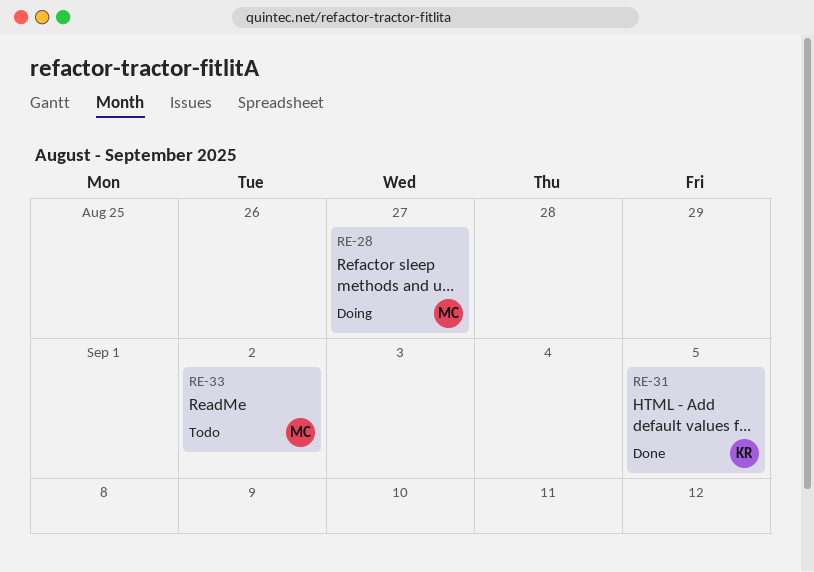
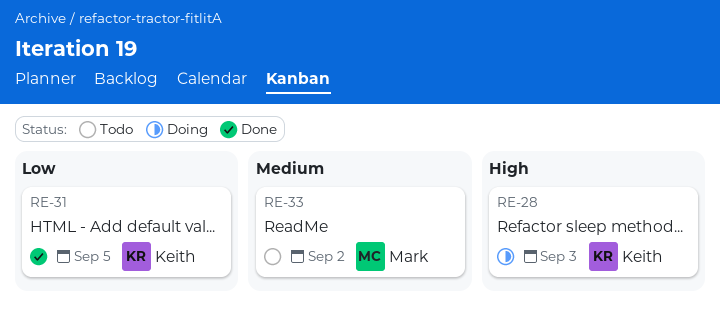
RE-28, owner: Mark -> Keith
RE-28, due: Aug 27 -> Sep 3

